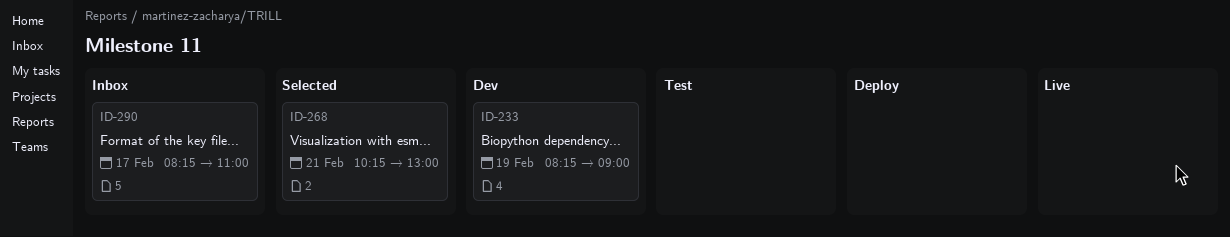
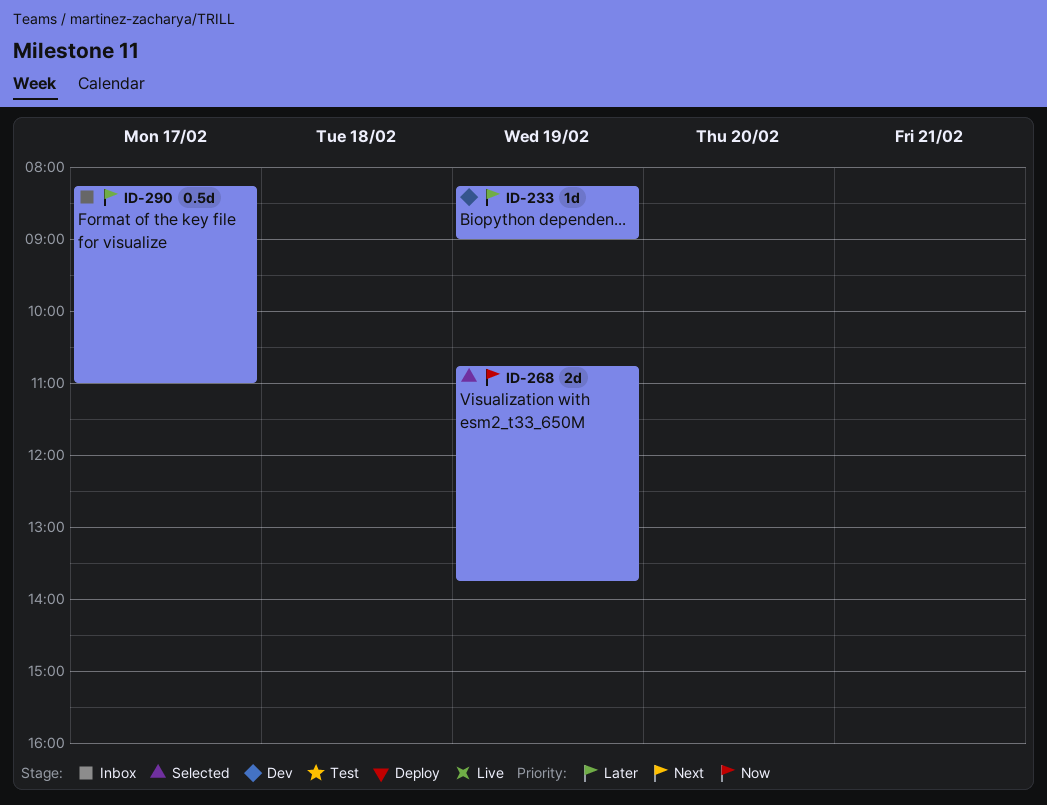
ID-268, day: Feb 21 -> Feb 19
ID-268, begins: 10:15 -> 10:45
ID-268, ends: 13:00 -> 13:45

